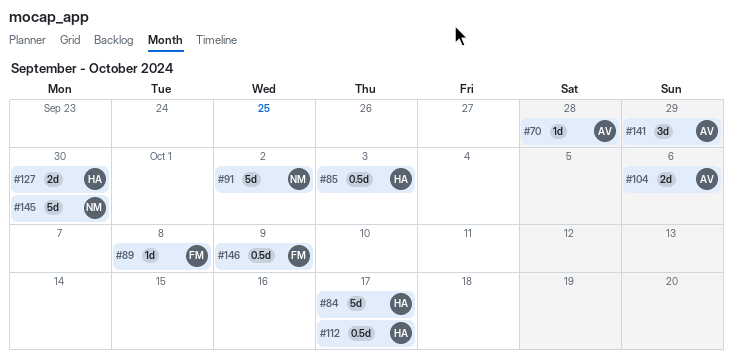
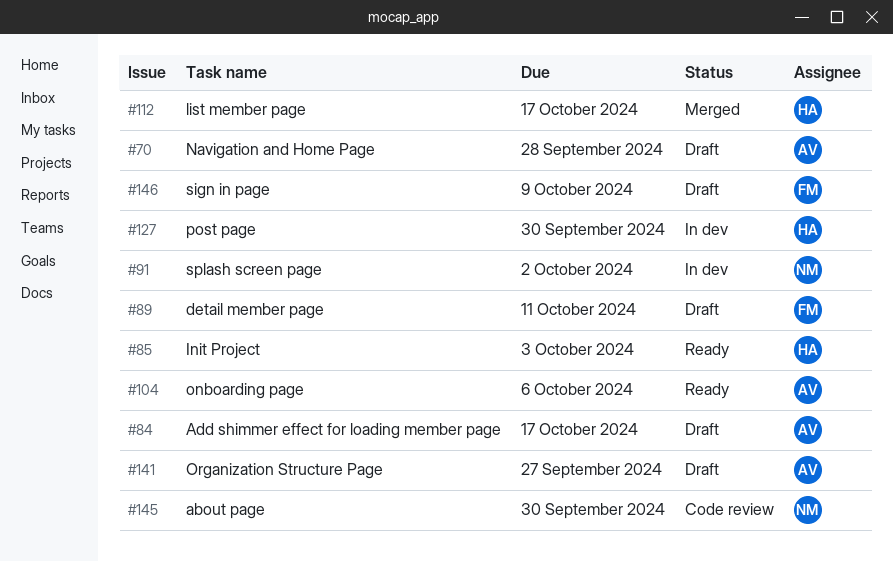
#84, owner: HA -> AV
#89, due: Oct 8 -> Oct 11
#141, due: Sep 29 -> Sep 27

